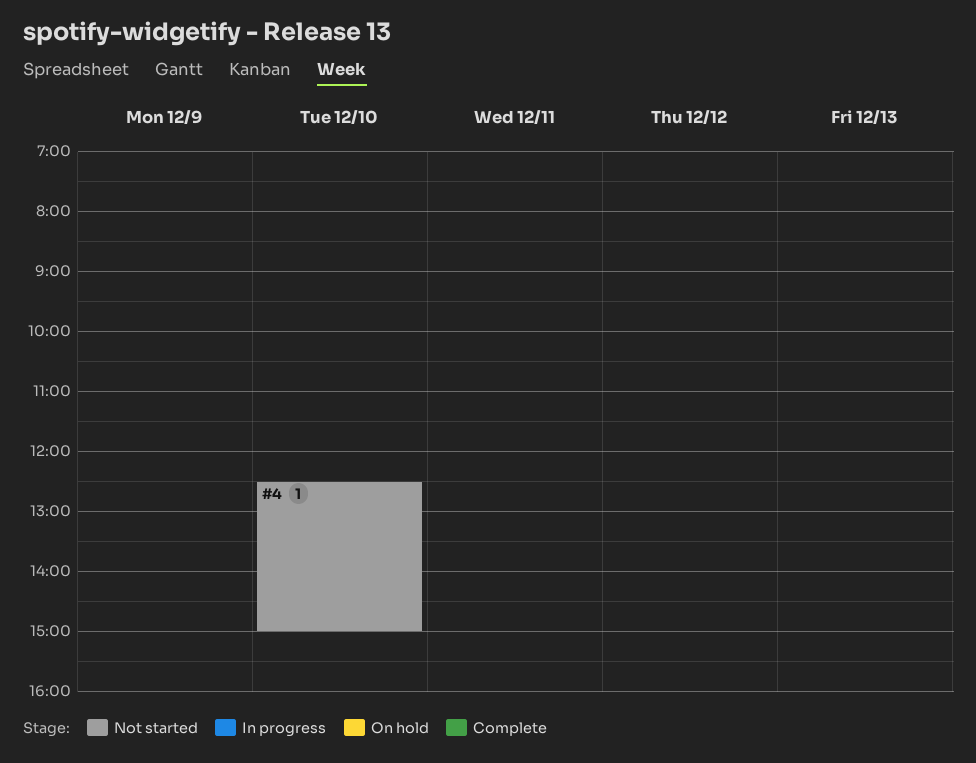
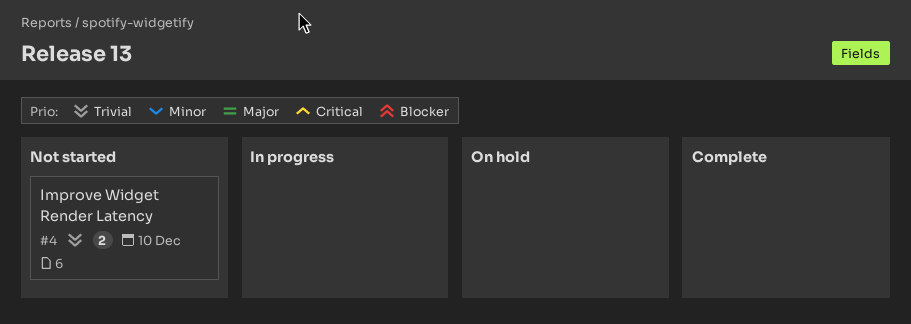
#4, estimate: 1 -> 2

